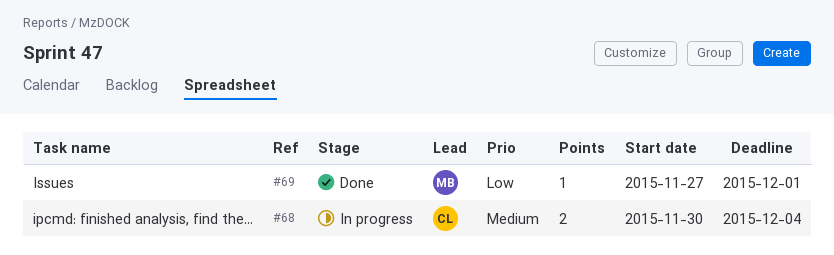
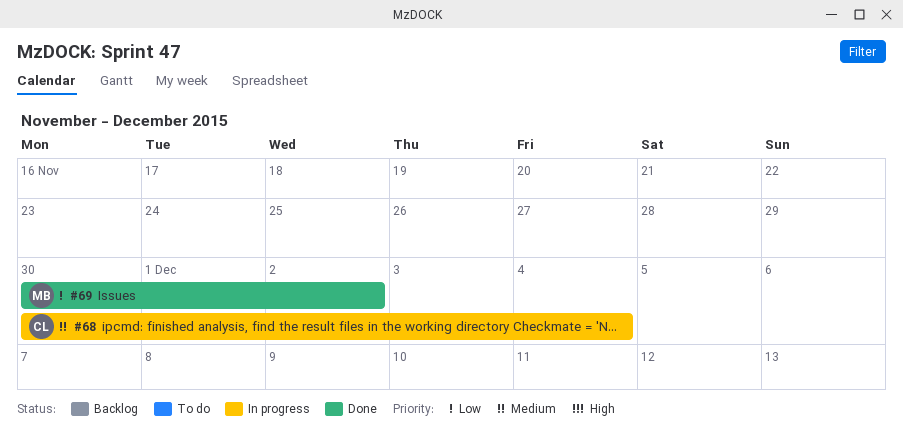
#69, start: Nov 27 -> Nov 30
#69, due: Dec 1 -> Dec 2

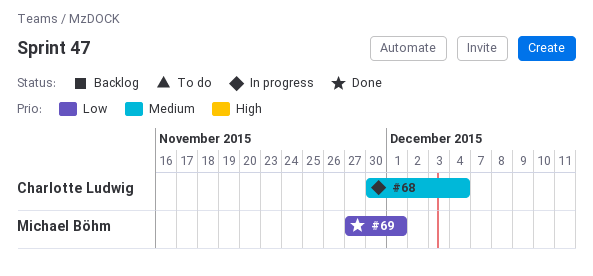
#69, start: Nov 30 -> Nov 27
#69, due: Dec 2 -> Dec 1

